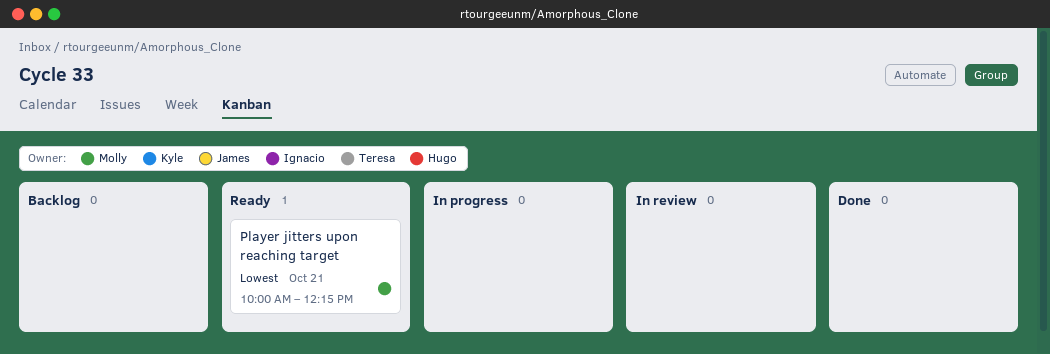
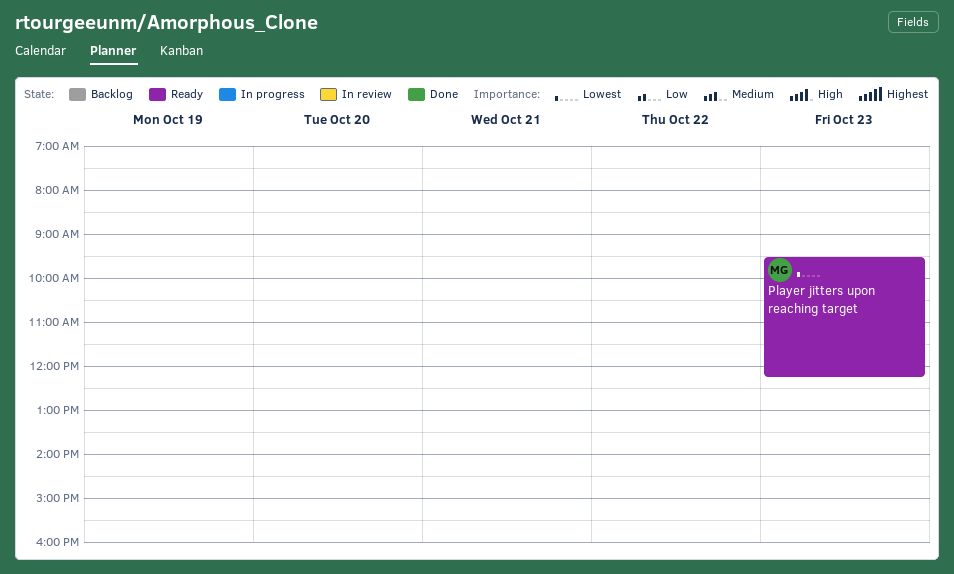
Player jitters upon reaching target, day: Oct 21 -> Oct 23
Player jitters upon reaching target, begins: 10:00 -> 09:30

